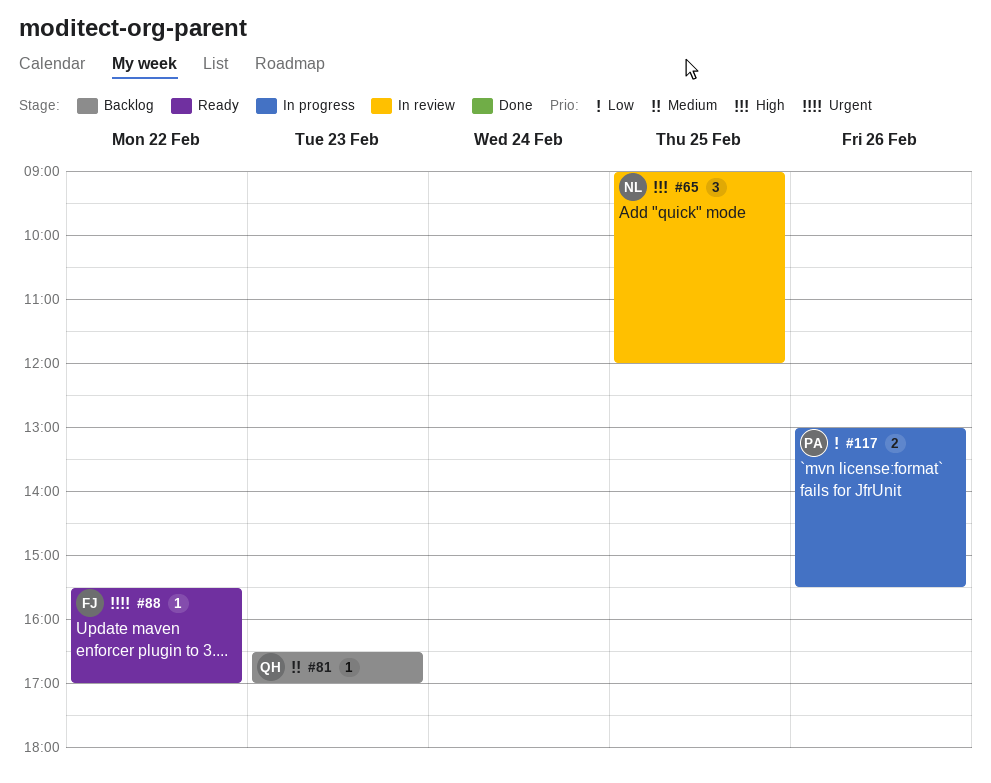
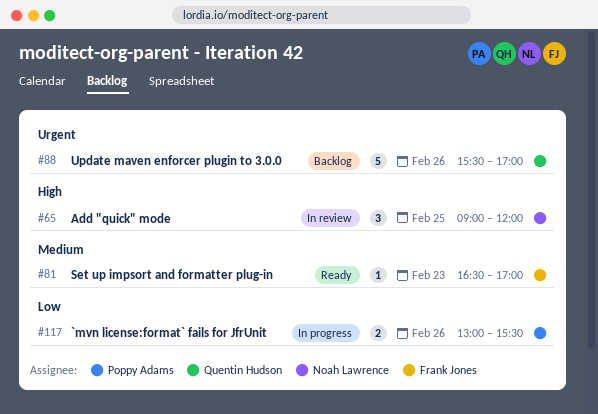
#81, status: Backlog -> Ready
#81, owner: Quentin Hudson -> Frank Jones
#88, status: Ready -> Backlog
#88, owner: Frank Jones -> Quentin Hudson
#88, estimate: 1 -> 5
#88, day: Feb 22 -> Feb 26

